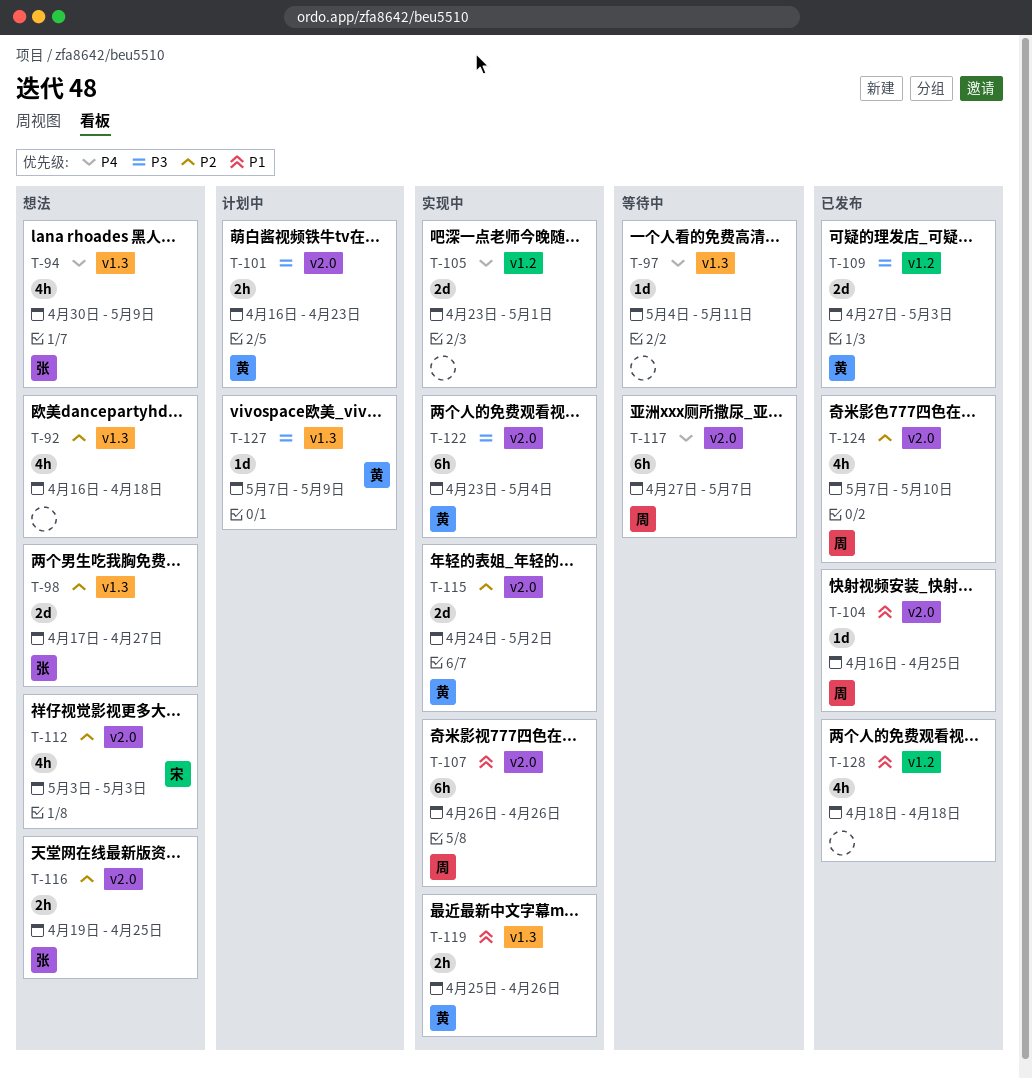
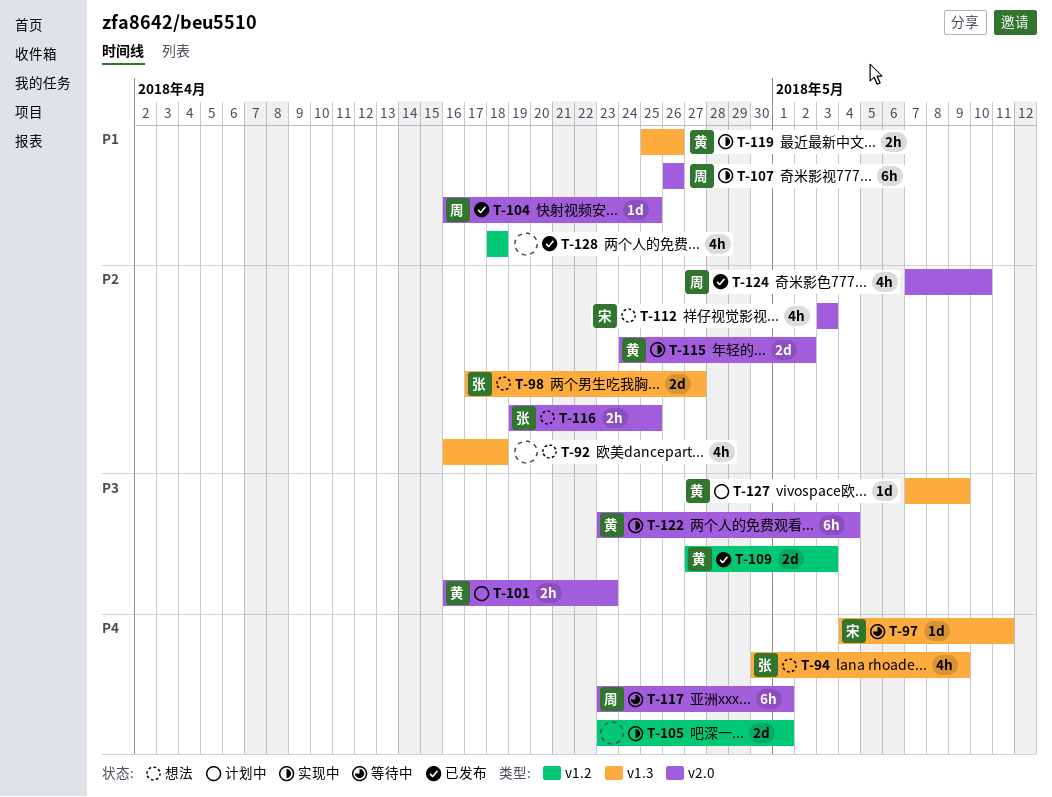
T-97, owner: none -> 宋
T-117, start: Apr 27 -> Apr 23
T-117, due: May 7 -> May 1

